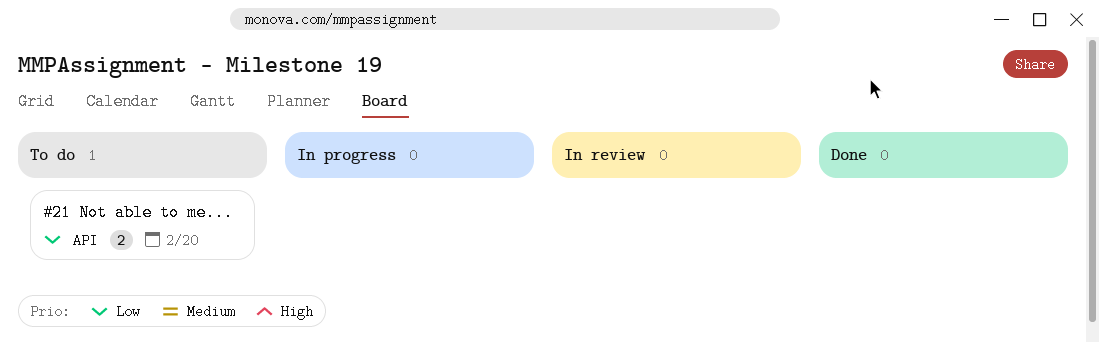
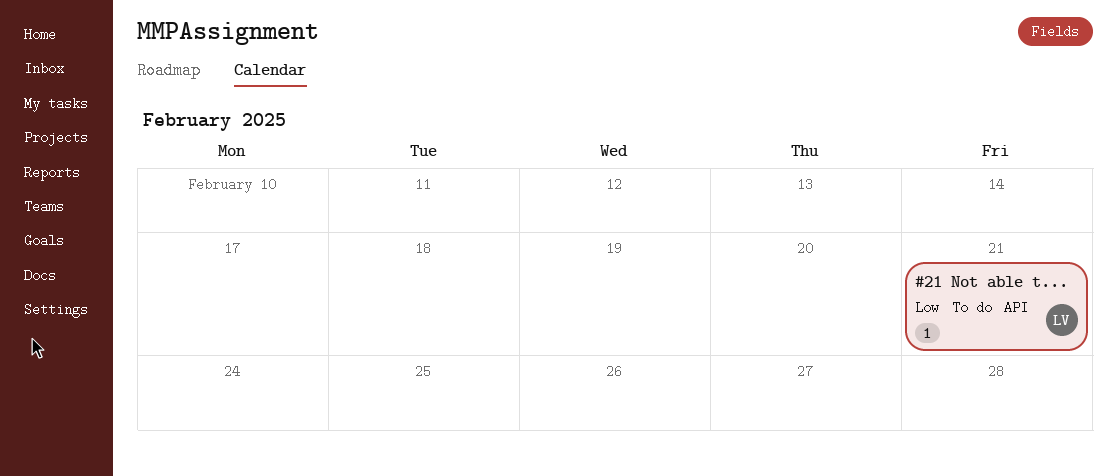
#21, estimate: 2 -> 1
#21, due: Feb 20 -> Feb 21

